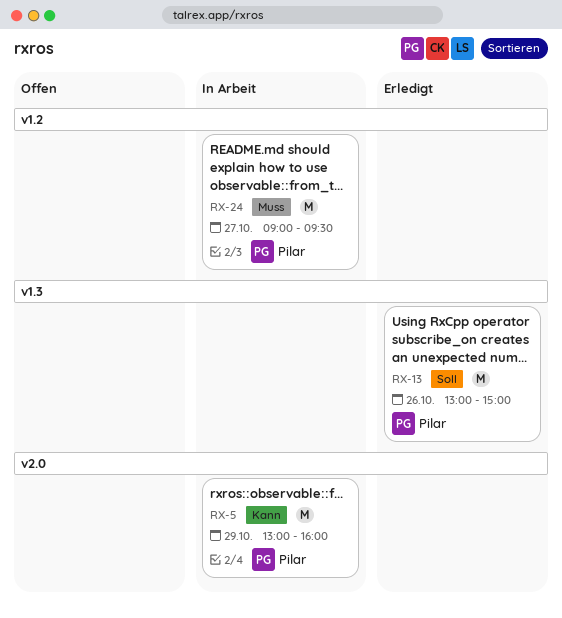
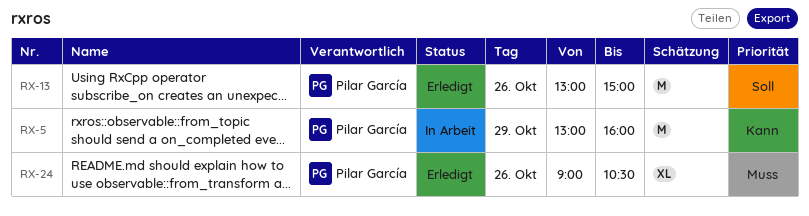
RX-24, status: In Arbeit -> Erledigt
RX-24, estimate: M -> XL
RX-24, day: Oct 27 -> Oct 26
RX-24, ends: 09:30 -> 10:30

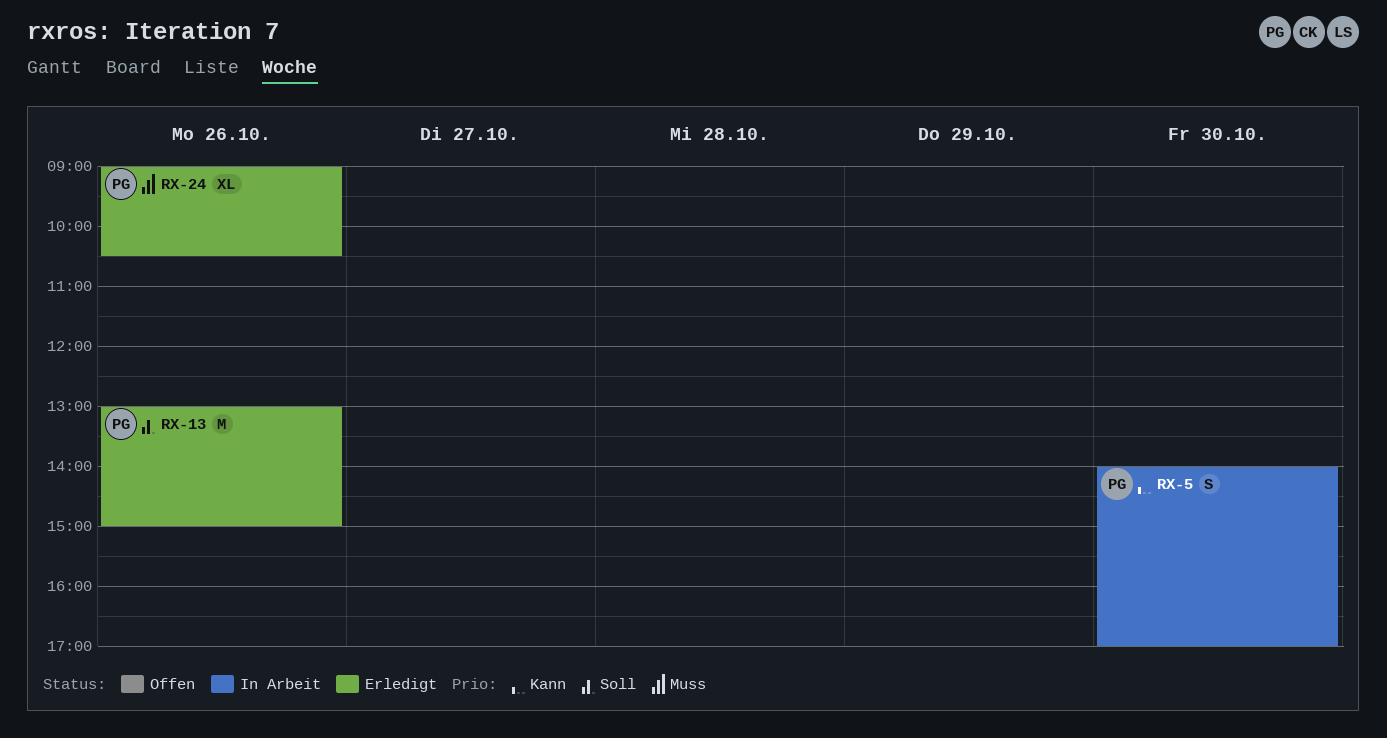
RX-5, estimate: M -> S
RX-5, day: Oct 29 -> Oct 30
RX-5, begins: 13:00 -> 14:00
RX-5, ends: 16:00 -> 17:00

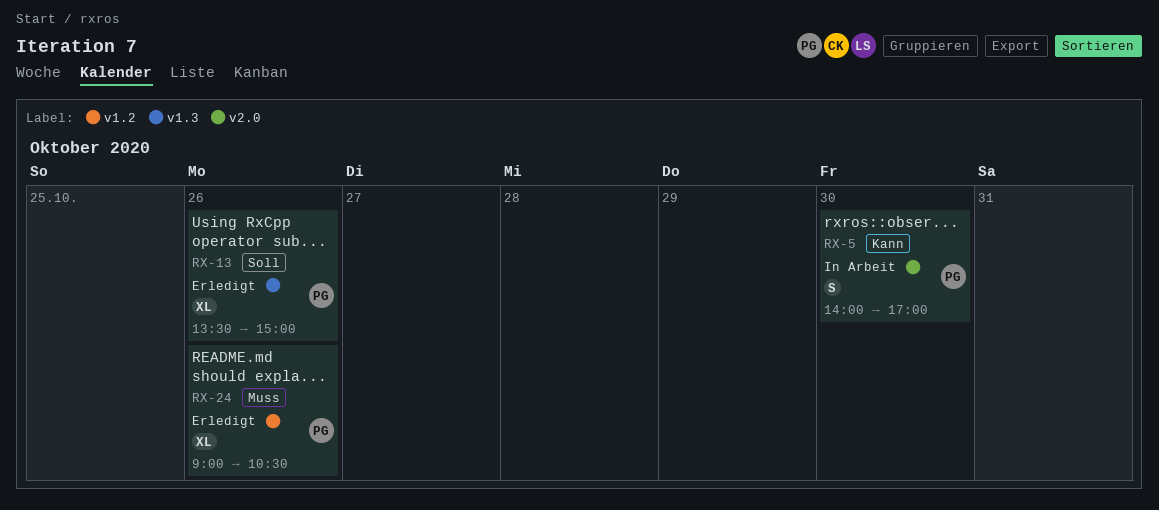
RX-13, estimate: M -> XL
RX-13, begins: 13:00 -> 13:30

